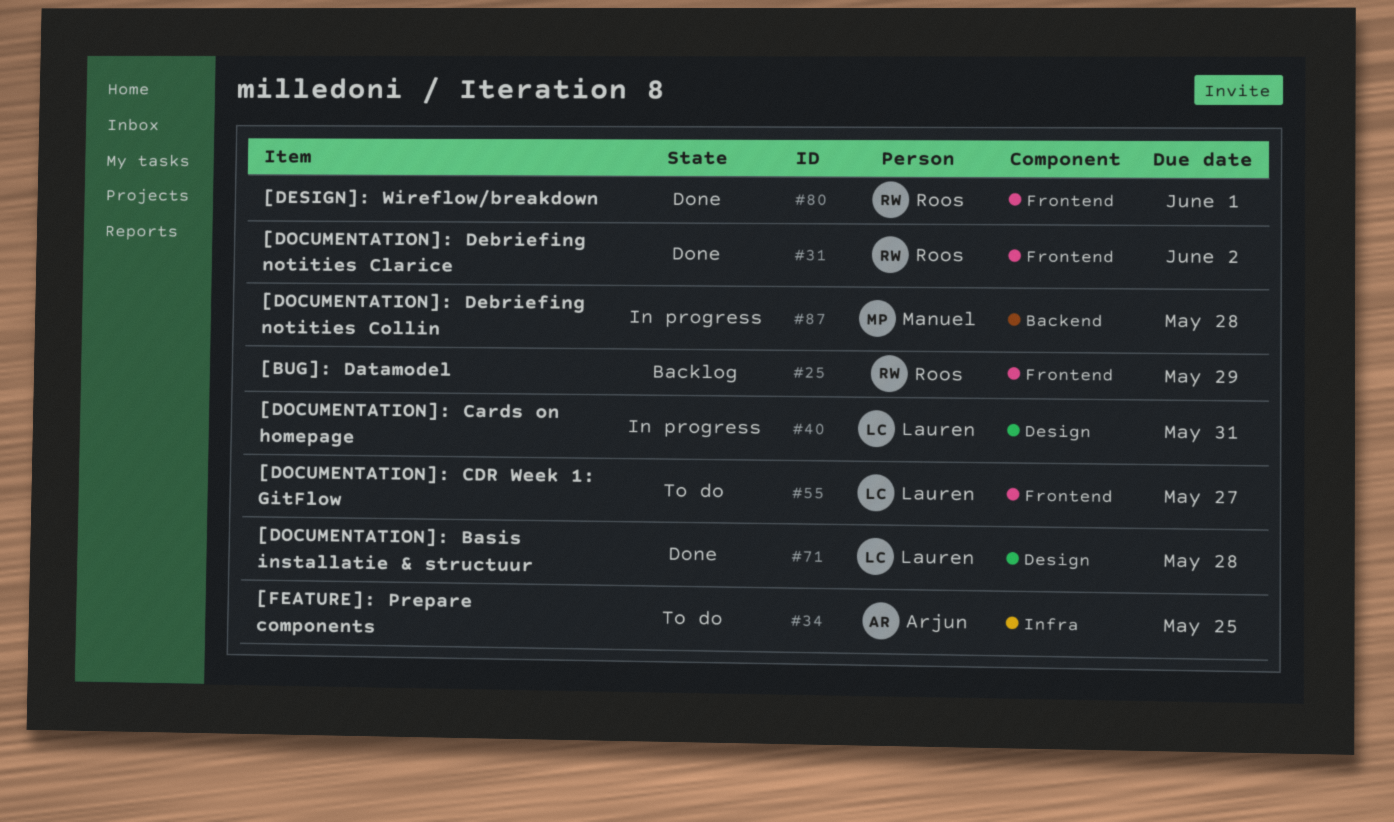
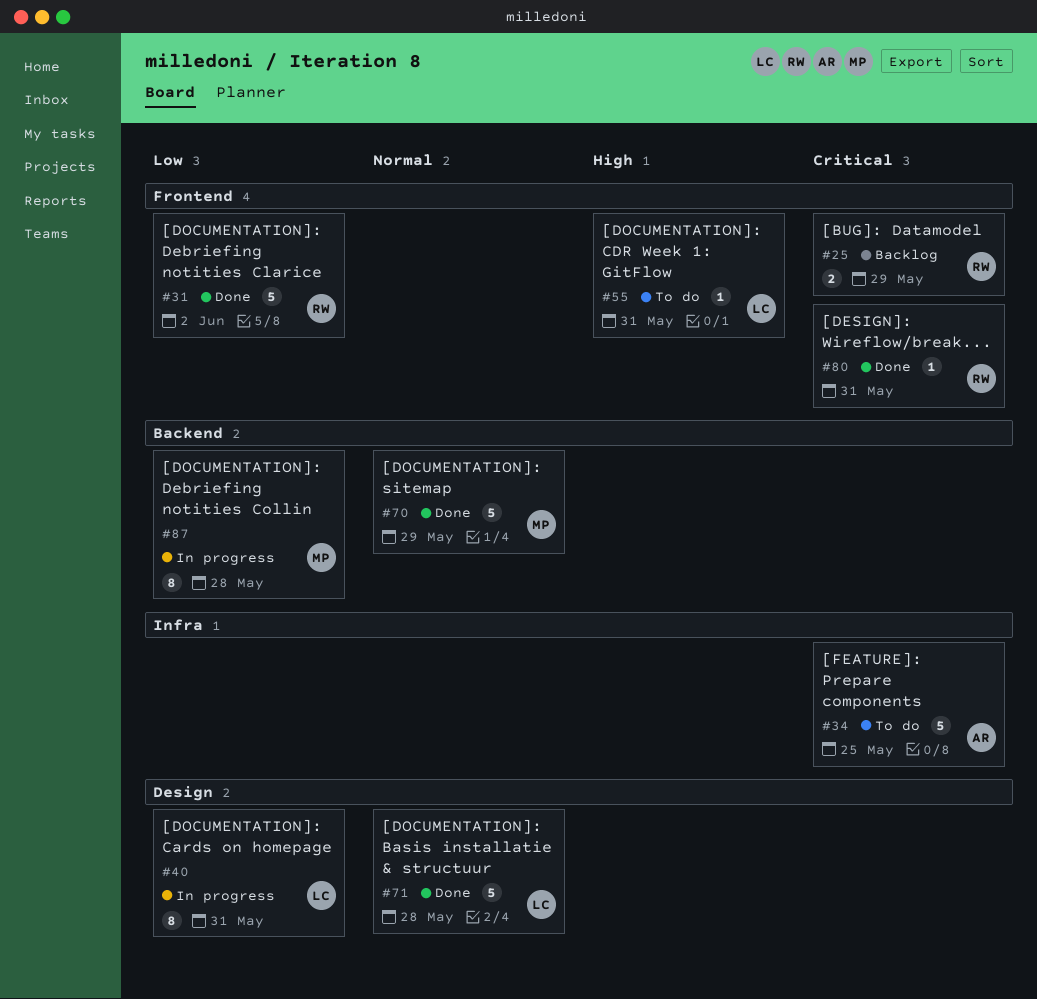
#55, due: May 27 -> May 31
#70: none -> present
#80, due: Jun 1 -> May 31

